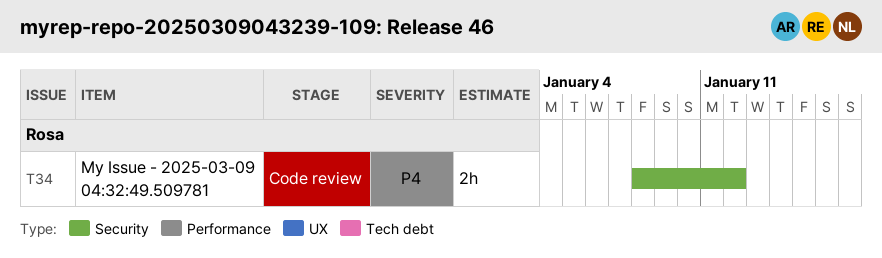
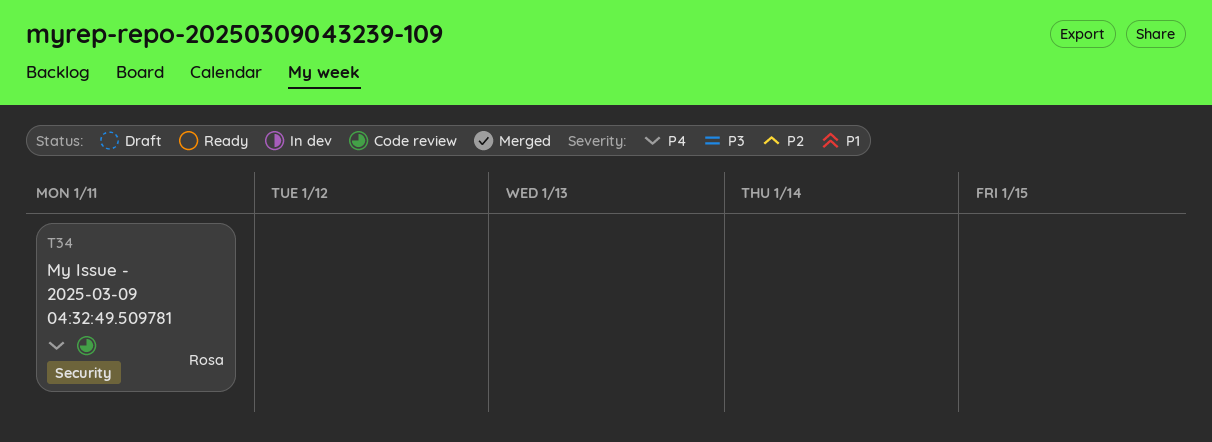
T34, due: Jan 12 -> Jan 11

